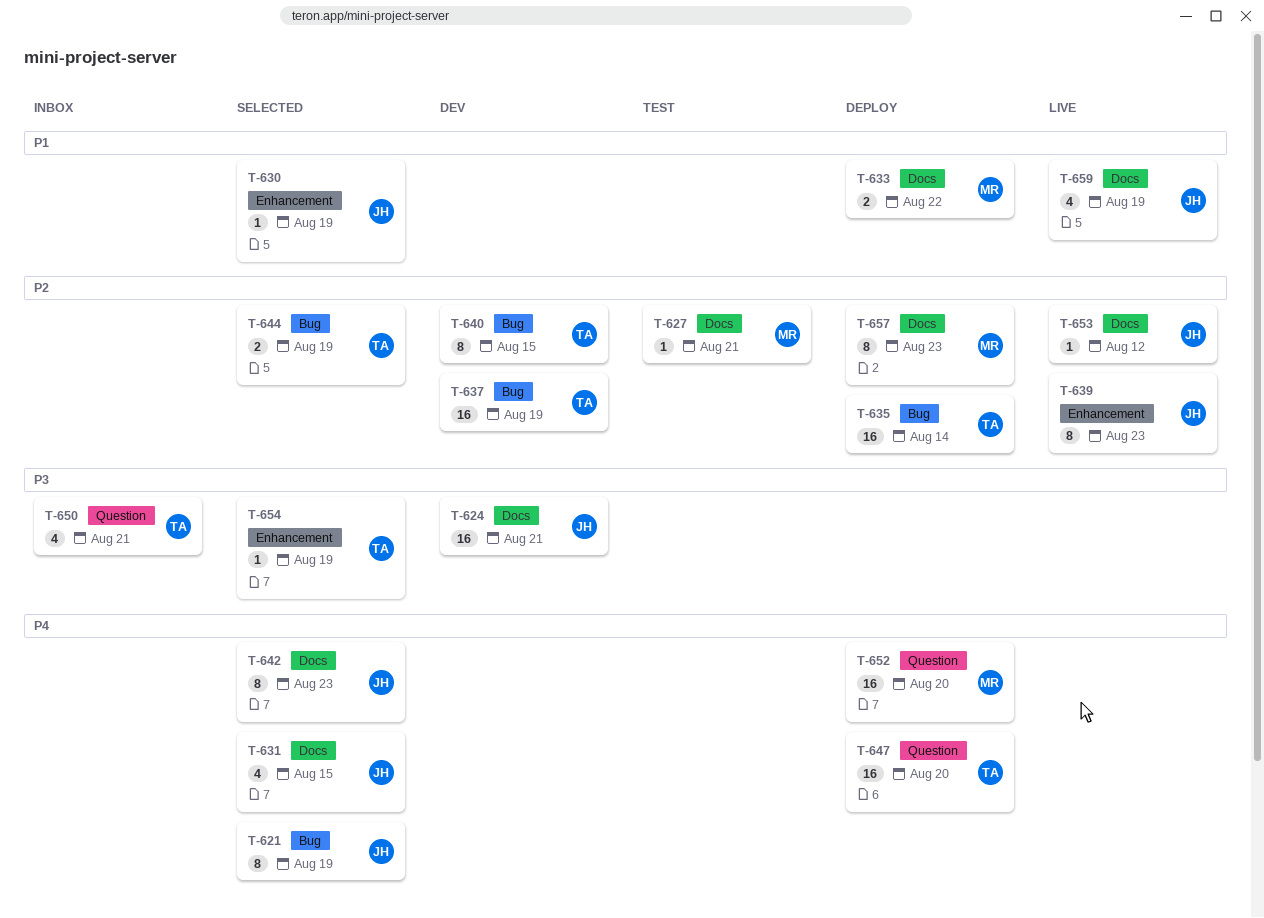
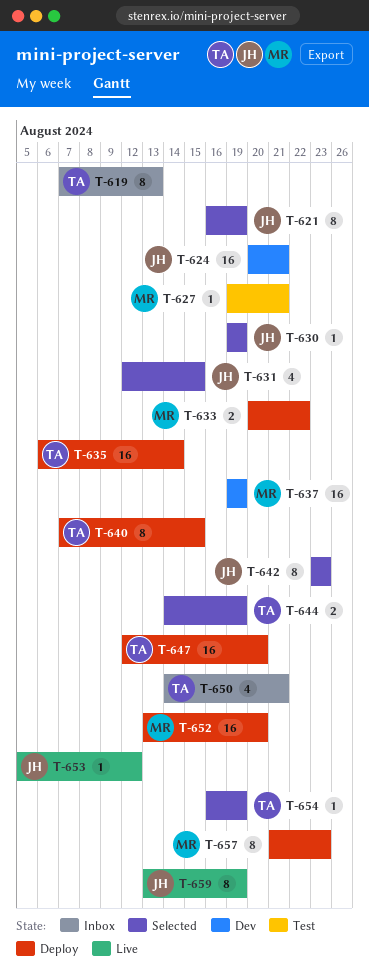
T-619: none -> present
T-637, owner: TA -> MR
T-639: present -> none
T-640, status: Dev -> Deploy
T-659, estimate: 4 -> 8

